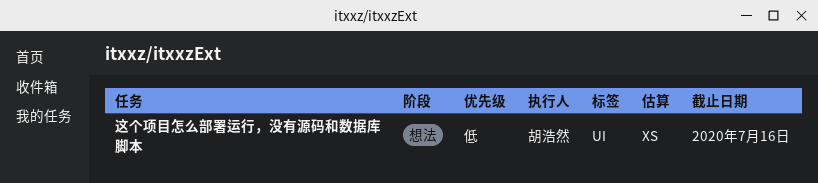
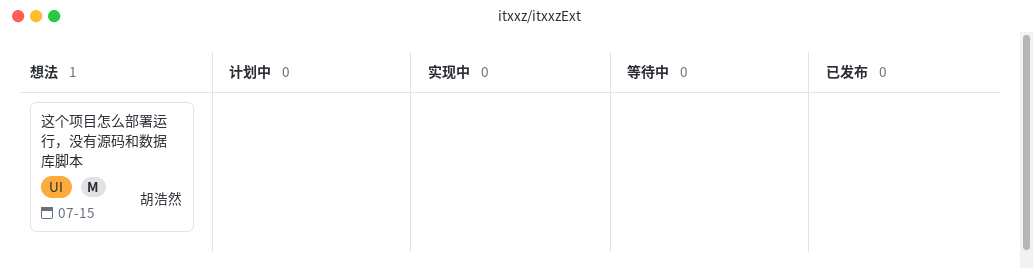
这个项目怎么部署运行，没有源码和数据库脚本, estimate: XS -> M
这个项目怎么部署运行，没有源码和数据库脚本, due: Jul 16 -> Jul 15

